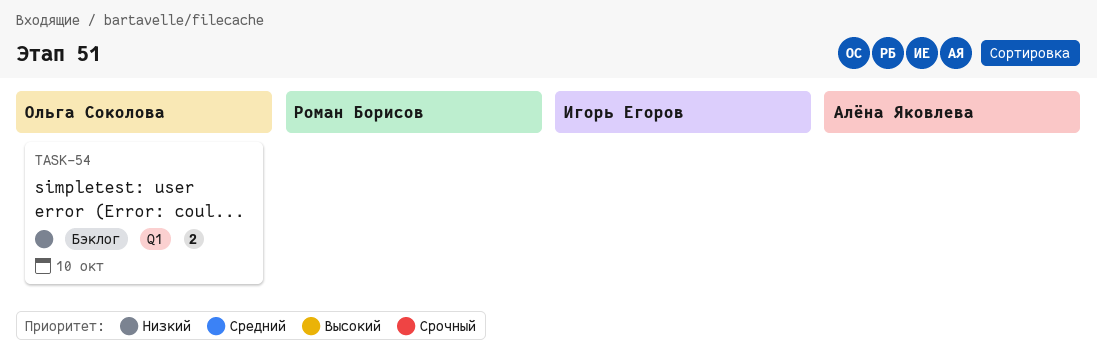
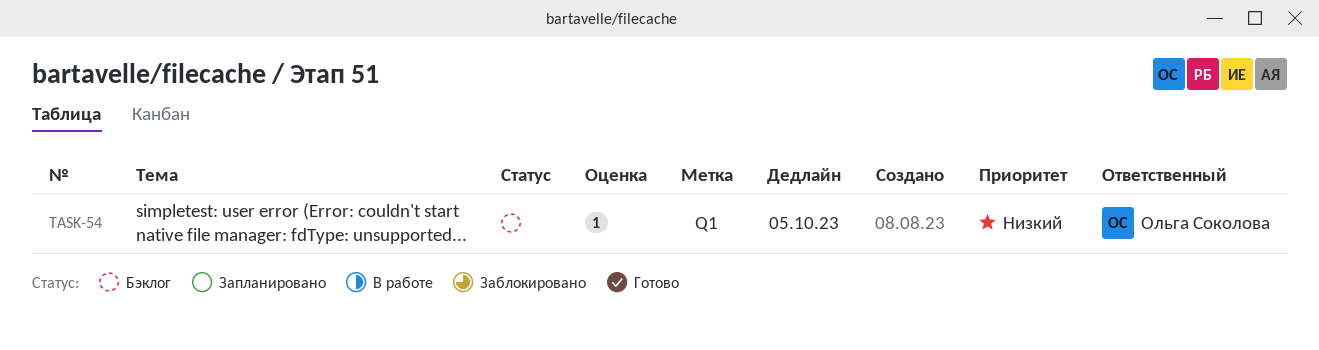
TASK-54, estimate: 2 -> 1
TASK-54, due: Oct 10 -> Oct 5

